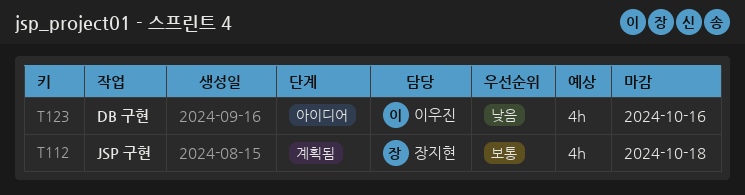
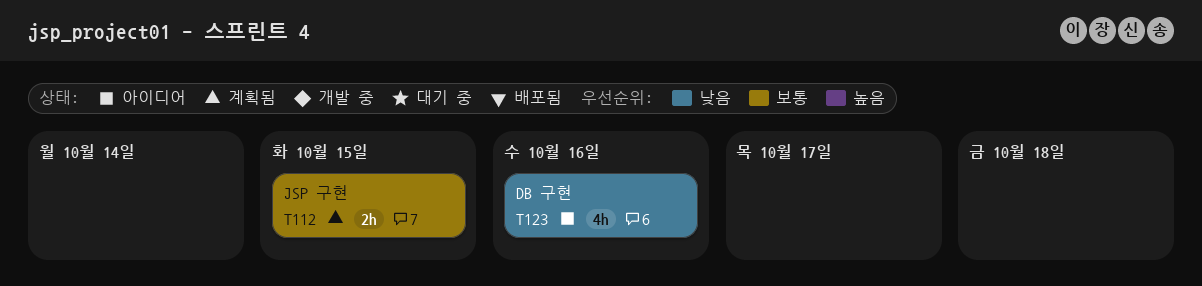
T112, estimate: 4h -> 2h
T112, due: Oct 18 -> Oct 15

